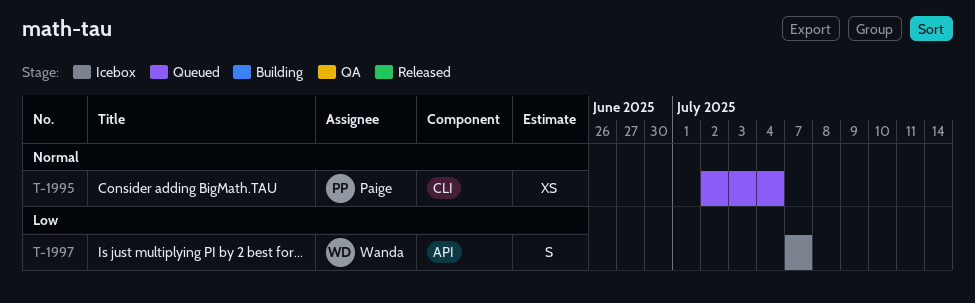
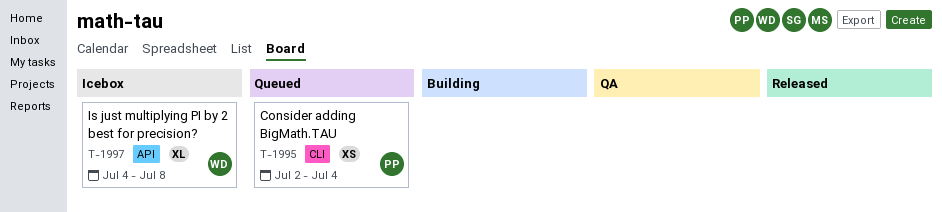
T-1997, estimate: S -> XL
T-1997, start: Jul 7 -> Jul 4
T-1997, due: Jul 7 -> Jul 8

